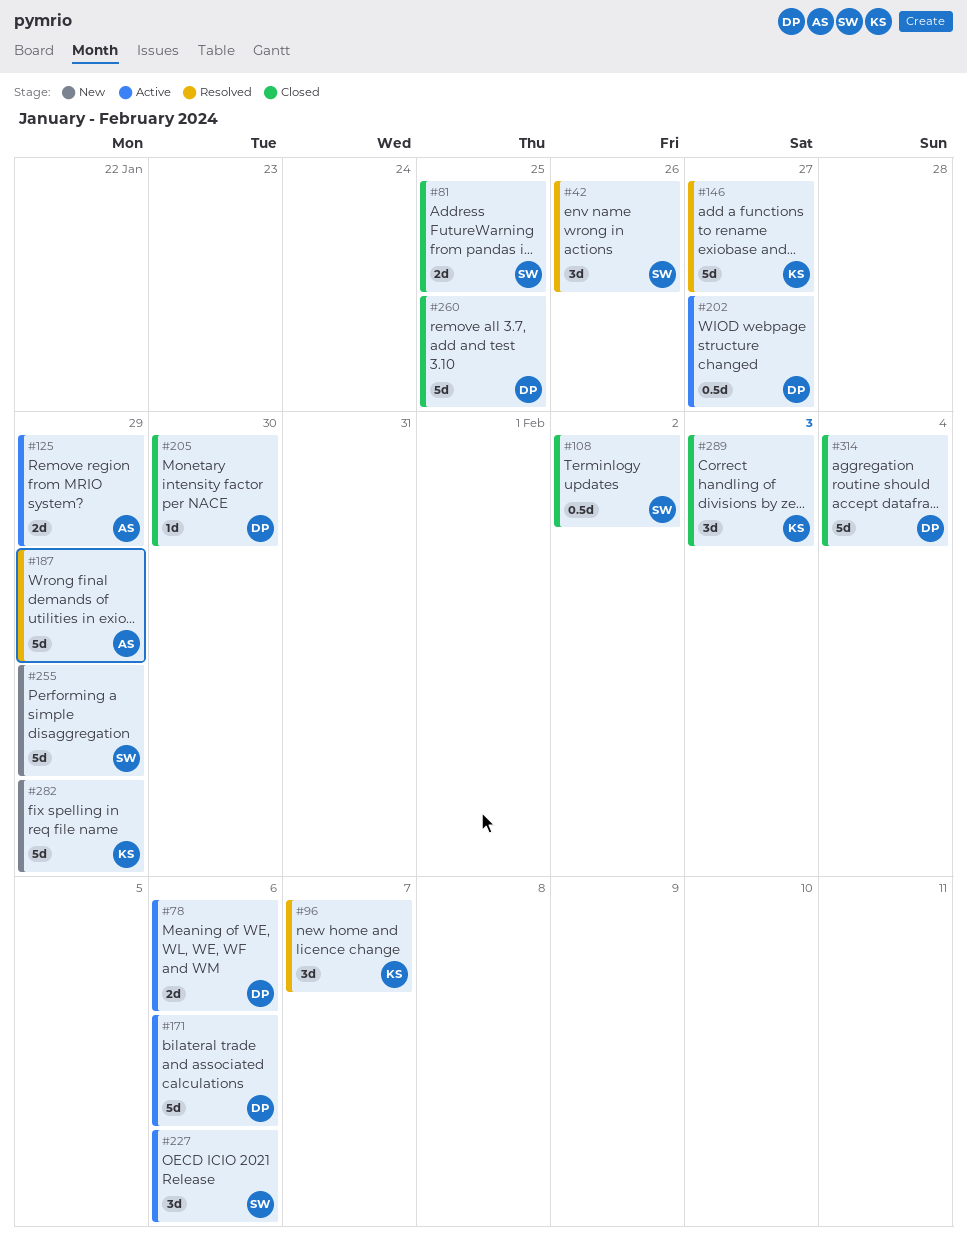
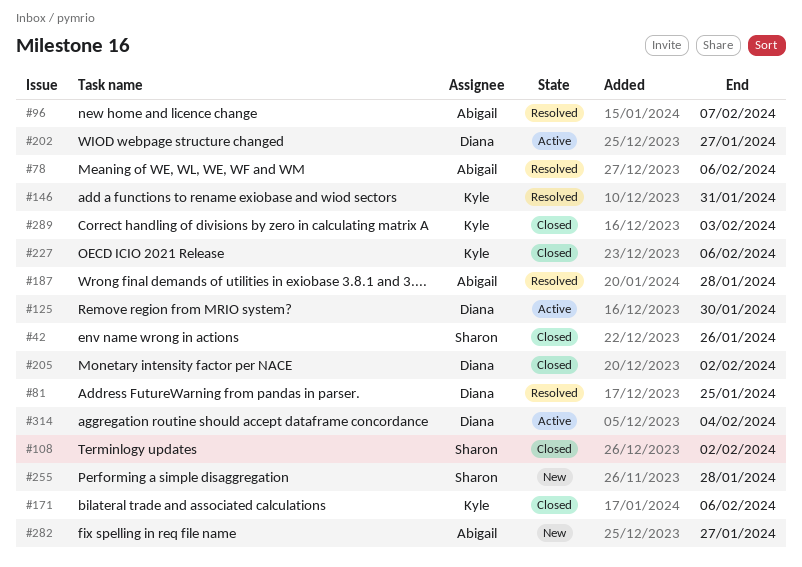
#42, status: Resolved -> Closed
#78, status: Active -> Resolved
#78, owner: Diana -> Abigail
#81, status: Closed -> Resolved
#81, owner: Sharon -> Diana
#96, owner: Kyle -> Abigail
#125, owner: Abigail -> Diana
#125, due: Jan 29 -> Jan 30
#146, due: Jan 27 -> Jan 31
#171, status: Active -> Closed
#171, owner: Diana -> Kyle
#187, due: Jan 29 -> Jan 28
#205, due: Jan 30 -> Feb 2
#227, status: Active -> Closed
#227, owner: Sharon -> Kyle
#255, due: Jan 29 -> Jan 28
#260: present -> none
#282, owner: Kyle -> Abigail
#282, due: Jan 29 -> Jan 27
#314, status: Closed -> Active

